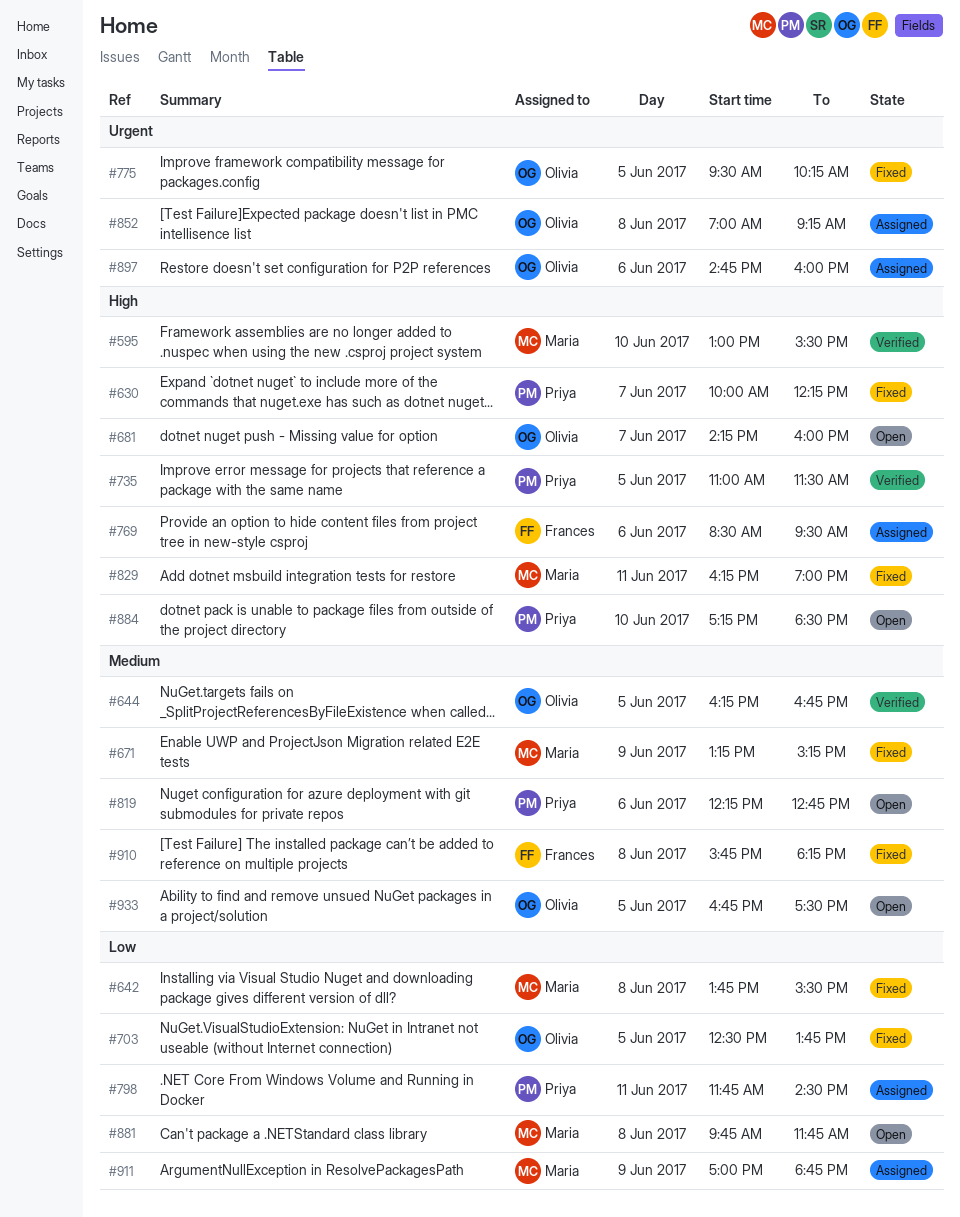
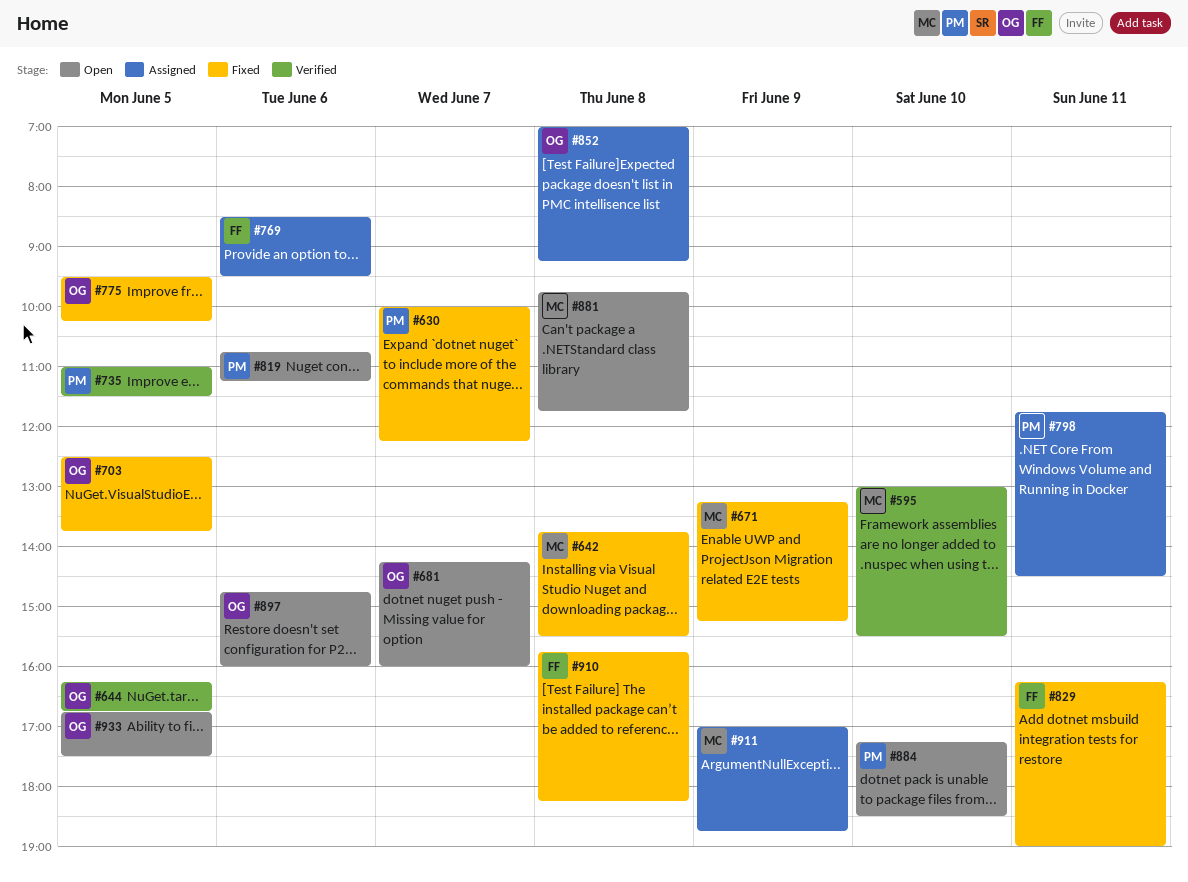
#819, begins: 12:15 -> 10:45
#819, ends: 12:45 -> 11:15
#829, owner: Maria -> Frances
#897, status: Assigned -> Open

